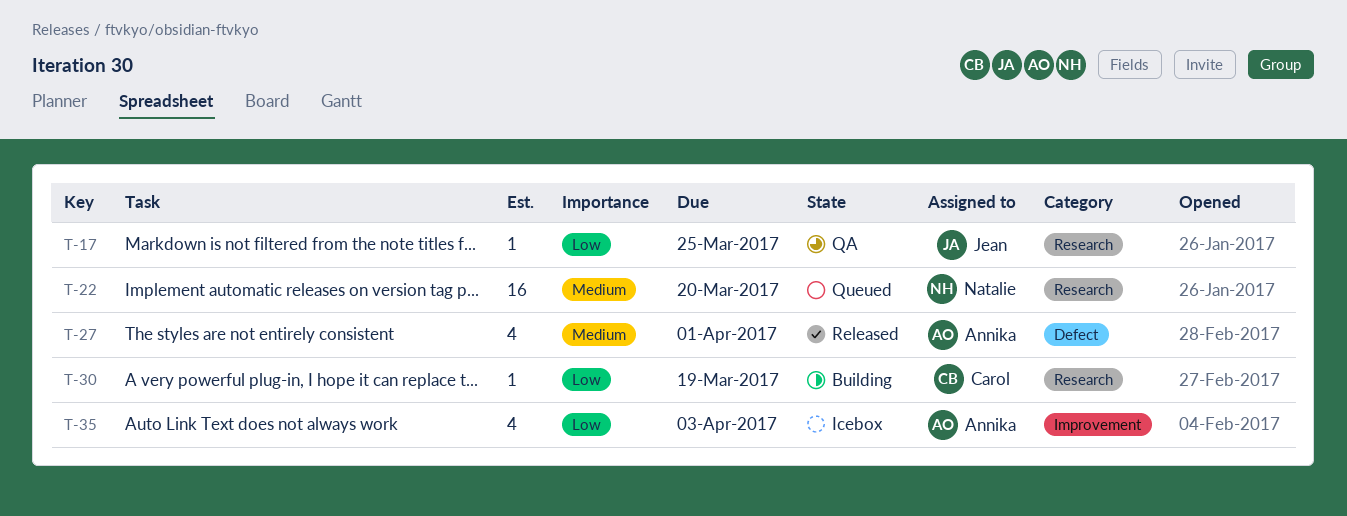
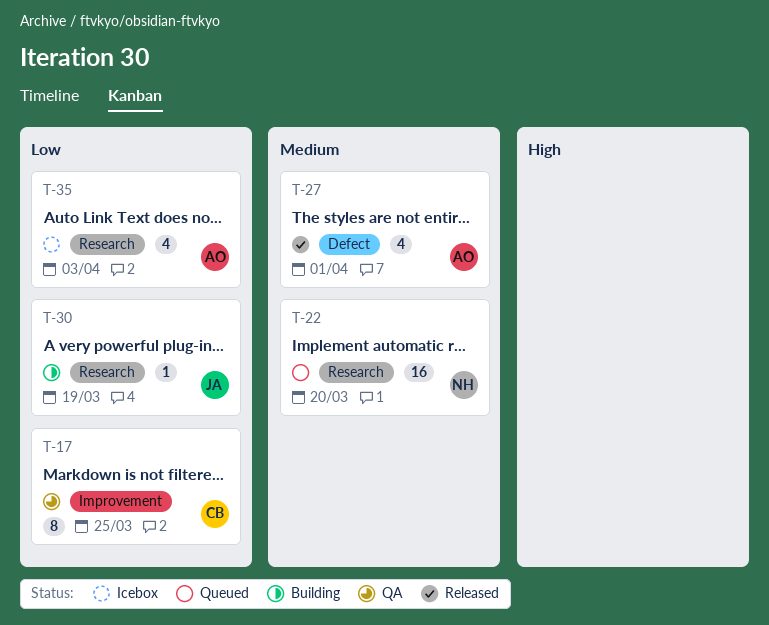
T-17, owner: Jean -> Carol
T-17, label: Research -> Improvement
T-17, estimate: 1 -> 8
T-30, owner: Carol -> Jean
T-35, label: Improvement -> Research

